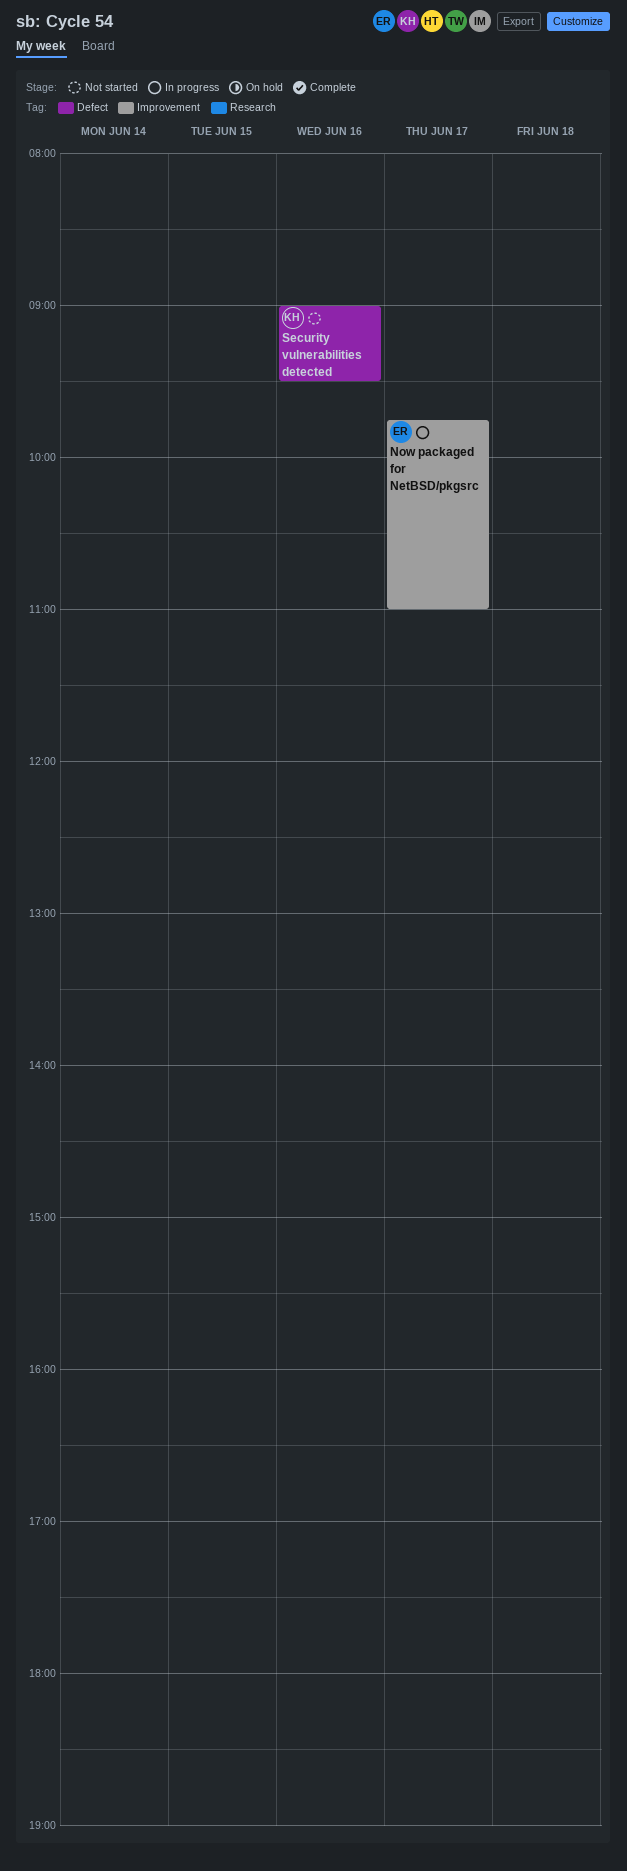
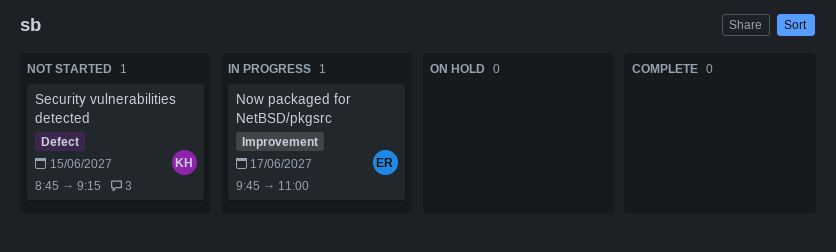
Security vulnerabilities detected, day: Jun 16 -> Jun 15
Security vulnerabilities detected, begins: 09:00 -> 08:45
Security vulnerabilities detected, ends: 09:30 -> 09:15

